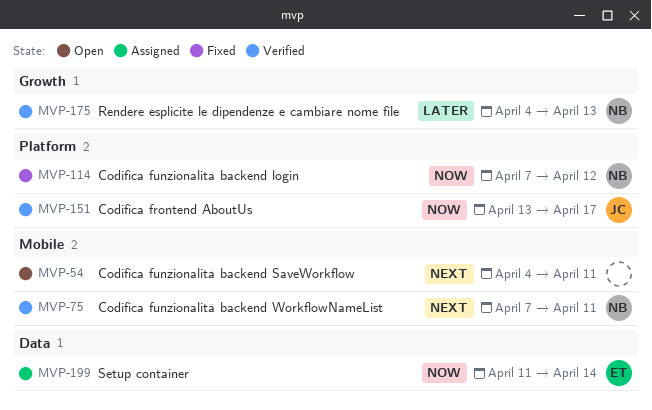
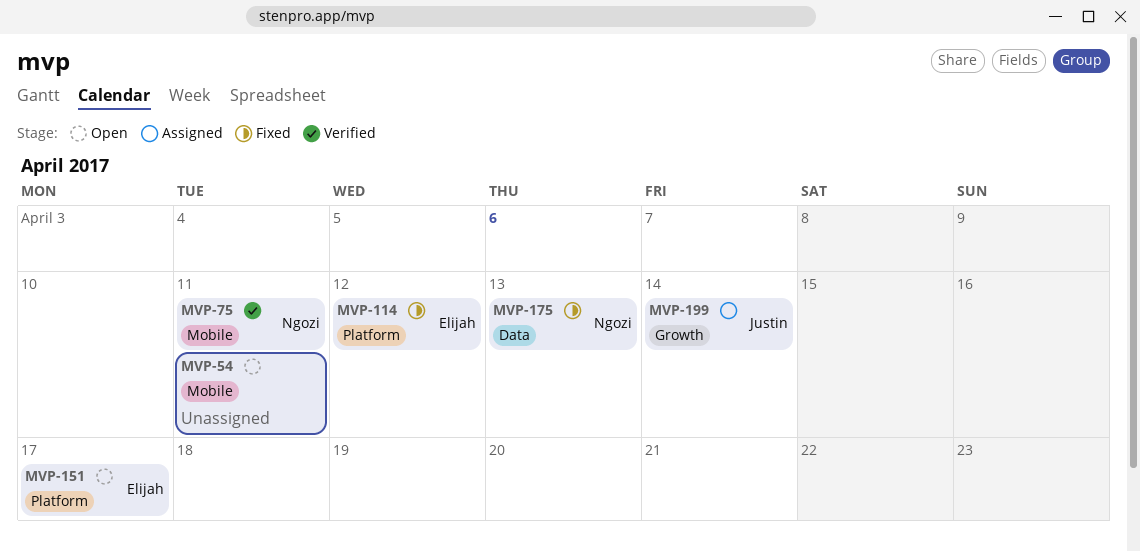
MVP-114, owner: Ngozi -> Elijah
MVP-151, status: Verified -> Open
MVP-151, owner: Justin -> Elijah
MVP-175, status: Verified -> Fixed
MVP-175, label: Growth -> Data
MVP-199, owner: Elijah -> Justin
MVP-199, label: Data -> Growth

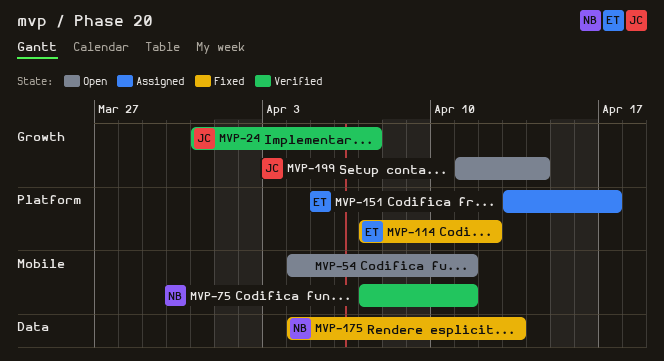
MVP-24: none -> present
MVP-151, status: Open -> Assigned
MVP-199, status: Assigned -> Open

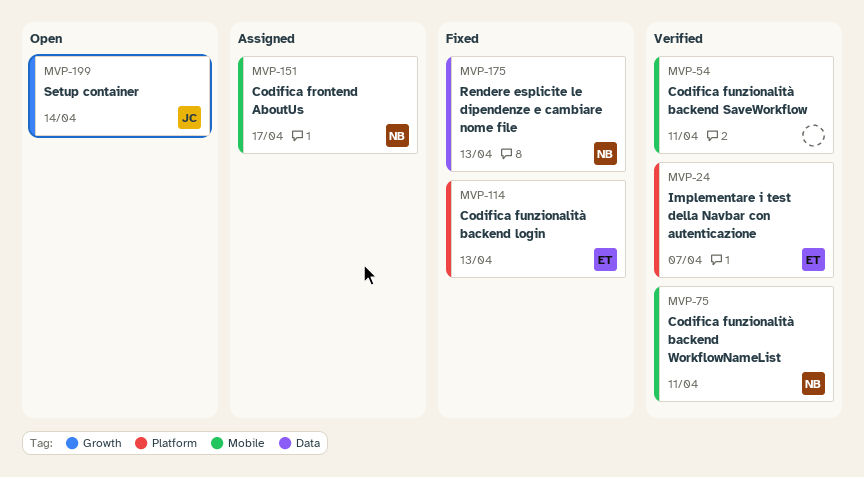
MVP-24, owner: JC -> ET
MVP-24, label: Growth -> Platform
MVP-54, status: Open -> Verified
MVP-114, due: Apr 12 -> Apr 13
MVP-151, owner: ET -> NB
MVP-151, label: Platform -> Mobile

